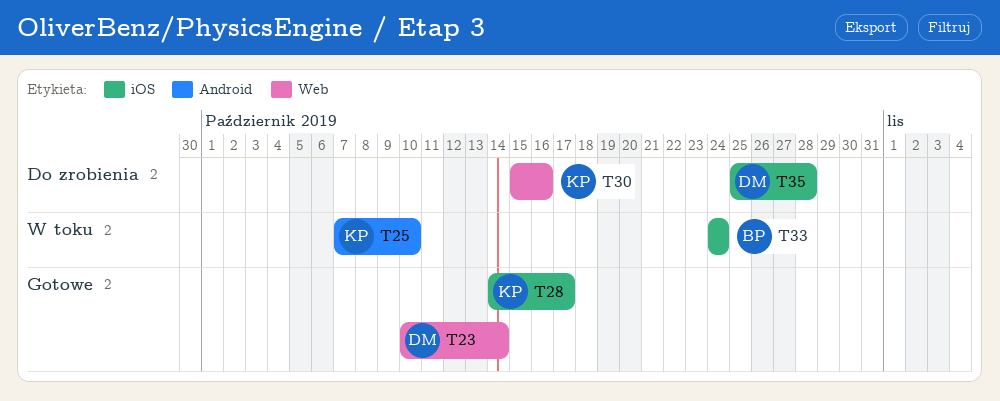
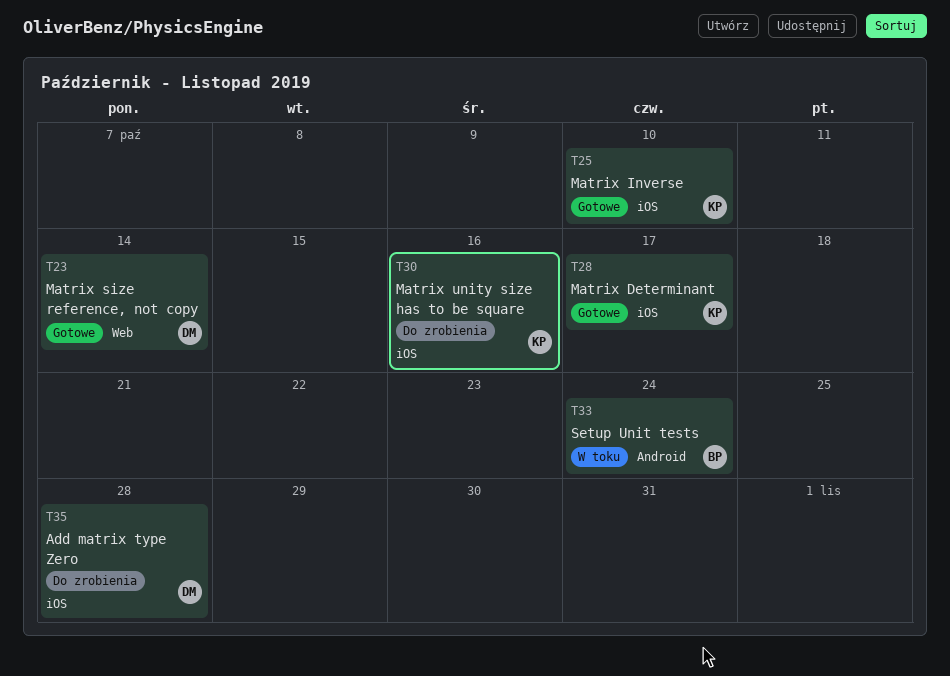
T25, status: W toku -> Gotowe
T25, label: Android -> iOS
T30, label: Web -> iOS
T33, label: iOS -> Android

